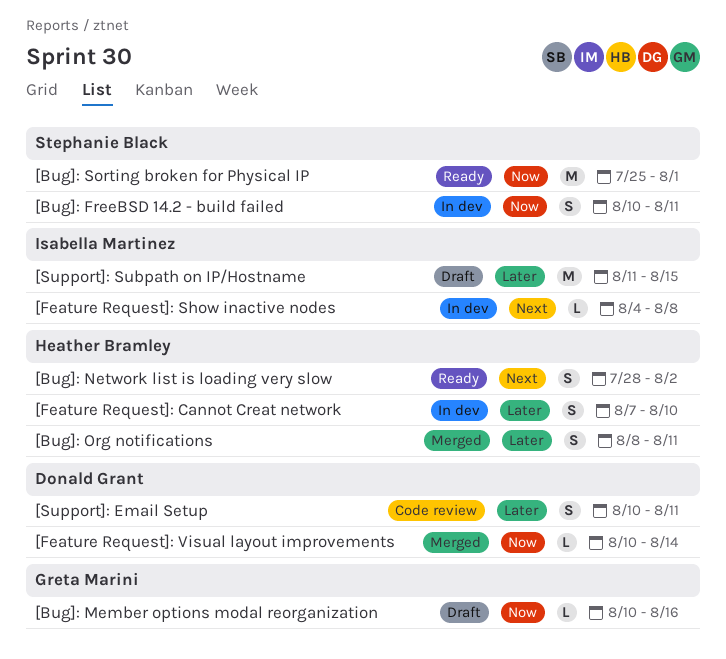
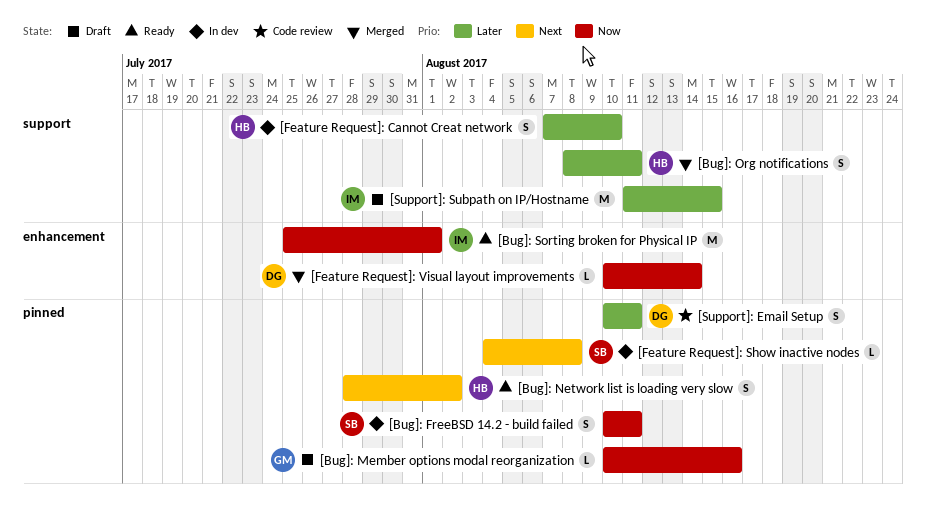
[Bug]: Sorting broken for Physical IP, owner: Stephanie Black -> Isabella Martinez
[Feature Request]: Show inactive nodes, owner: Isabella Martinez -> Stephanie Black

